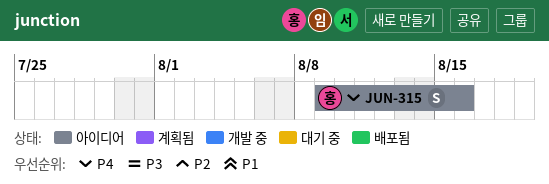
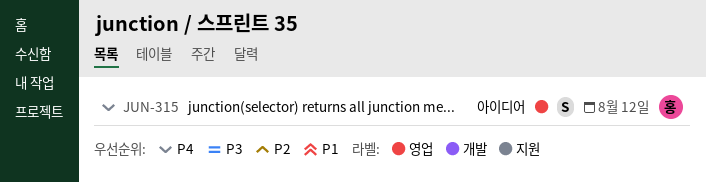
JUN-315, due: Aug 16 -> Aug 12

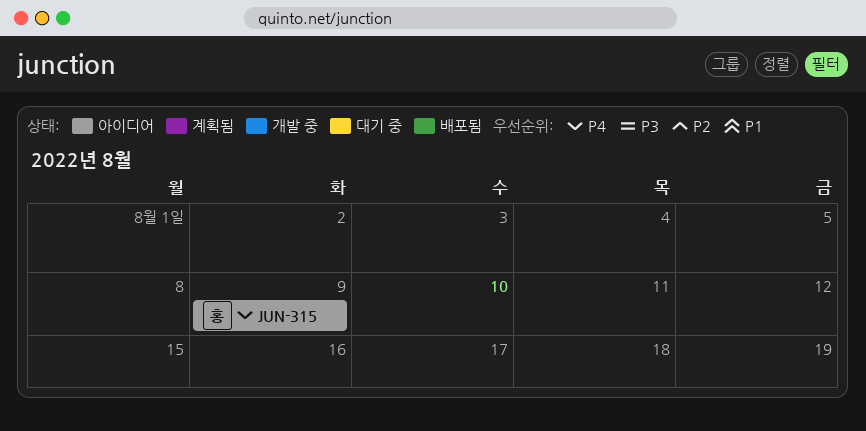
JUN-315, due: Aug 12 -> Aug 9

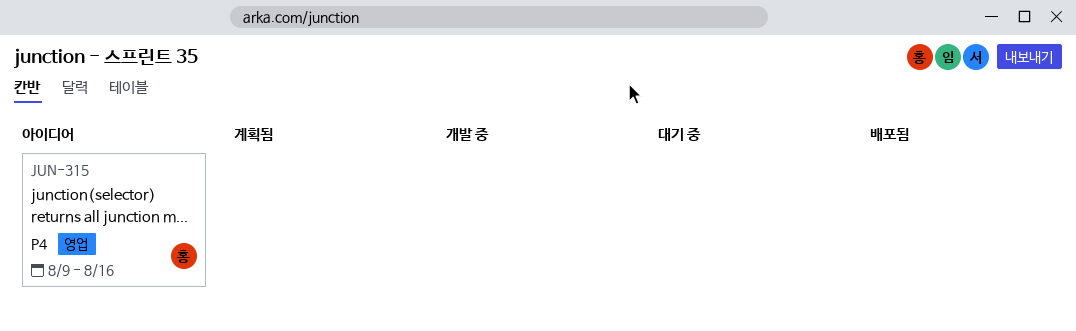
JUN-315, due: Aug 9 -> Aug 16

